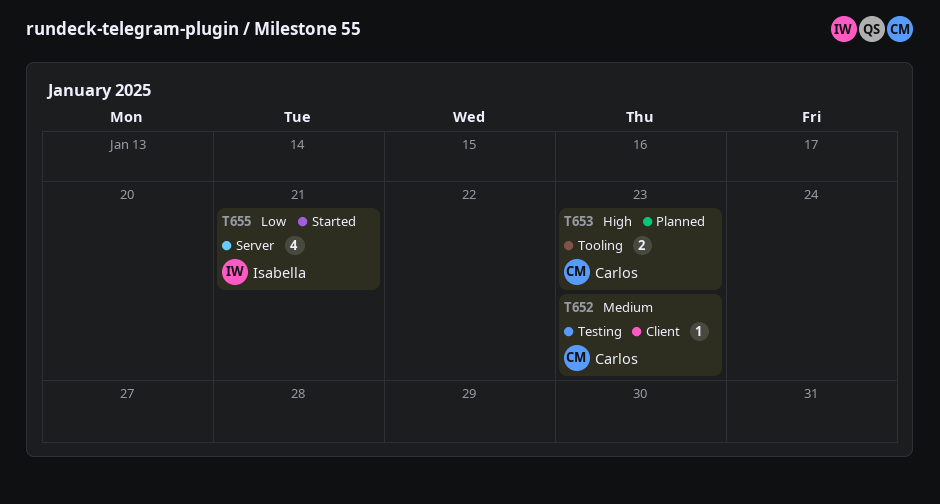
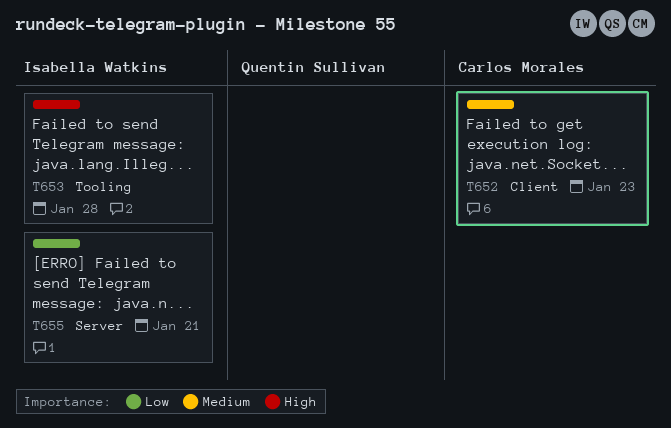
T653, owner: Carlos Morales -> Isabella Watkins
T653, due: Jan 23 -> Jan 28

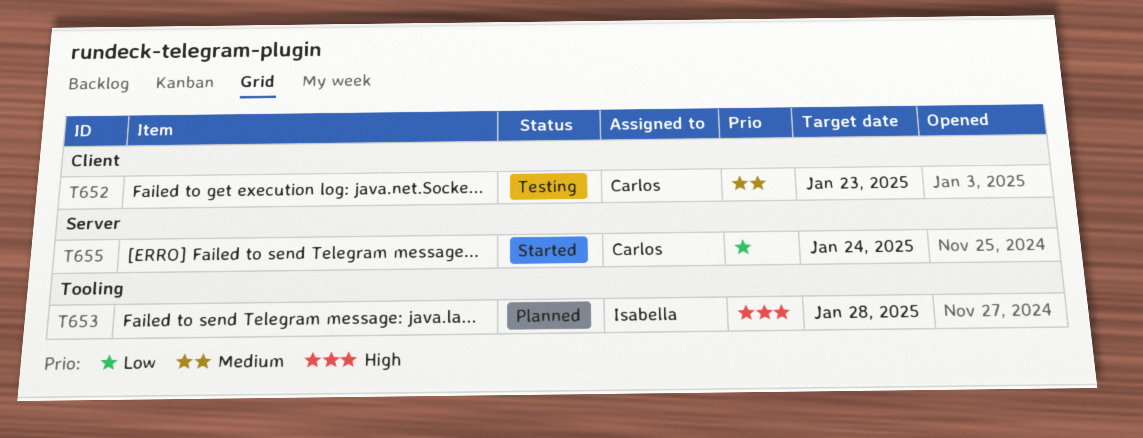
T655, owner: Isabella Watkins -> Carlos Morales
T655, due: Jan 21 -> Jan 24

